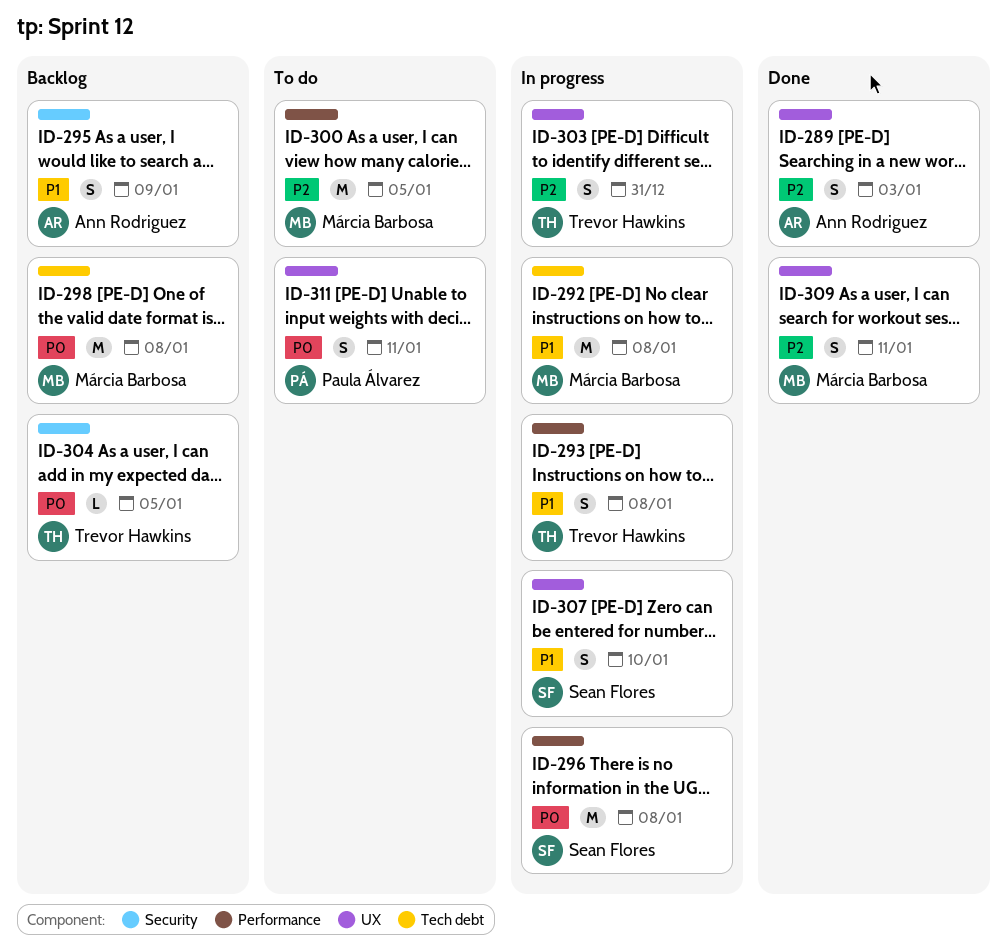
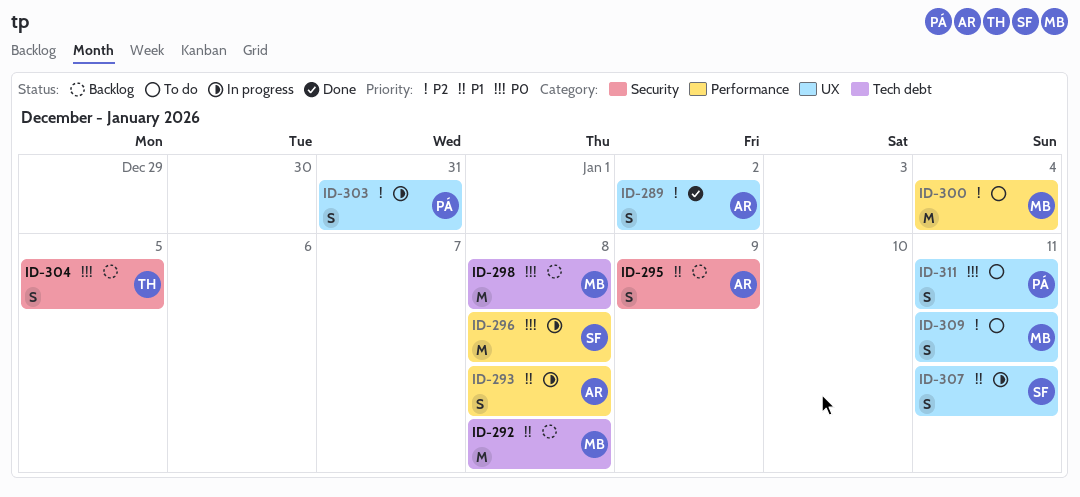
ID-289, due: Jan 3 -> Jan 2
ID-292, status: In progress -> Backlog
ID-293, owner: Trevor Hawkins -> Ann Rodriguez
ID-300, due: Jan 5 -> Jan 4
ID-303, owner: Trevor Hawkins -> Paula Álvarez
ID-304, estimate: L -> S
ID-307, due: Jan 10 -> Jan 11
ID-309, status: Done -> To do

